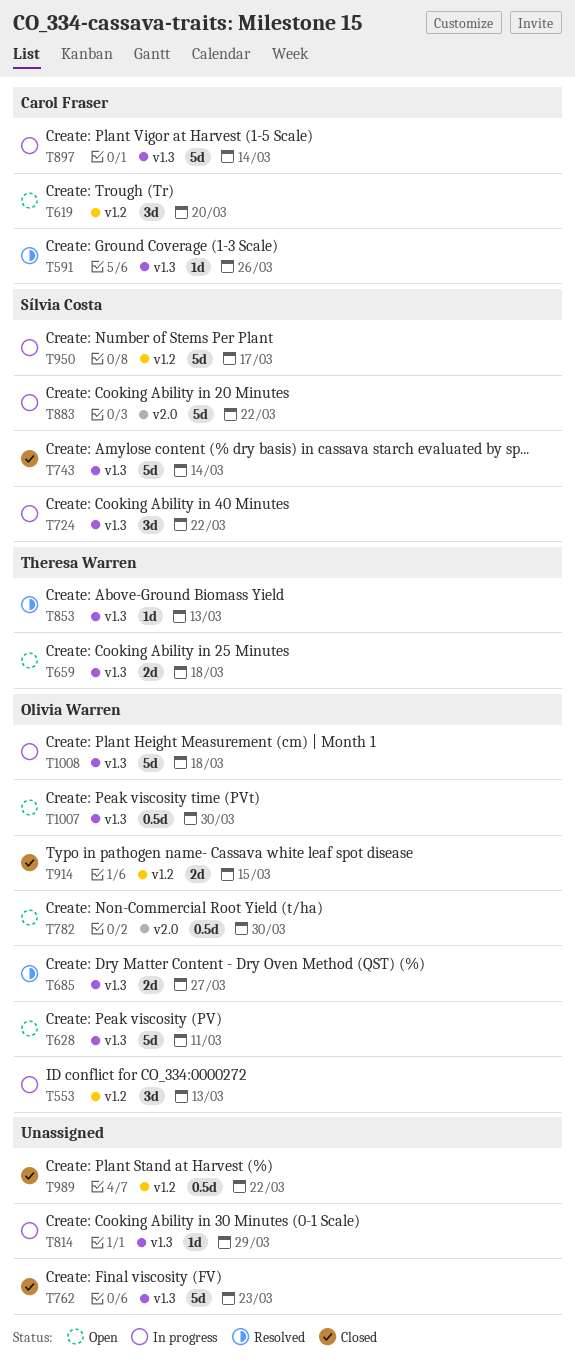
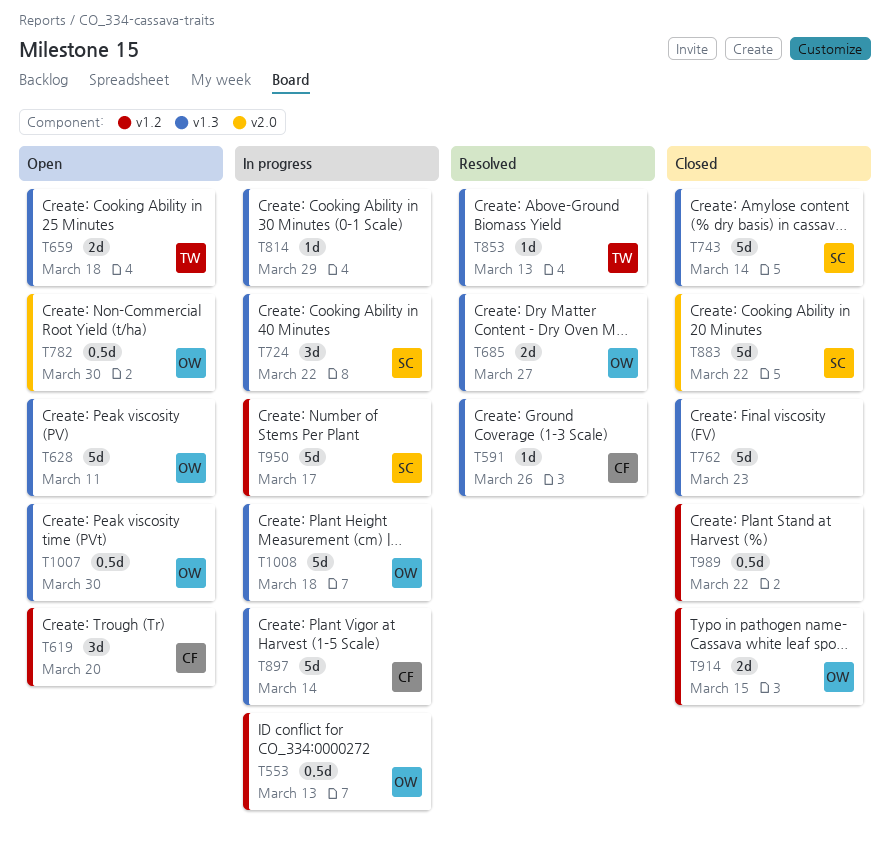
T553, estimate: 3d -> 0.5d
T883, status: In progress -> Closed

